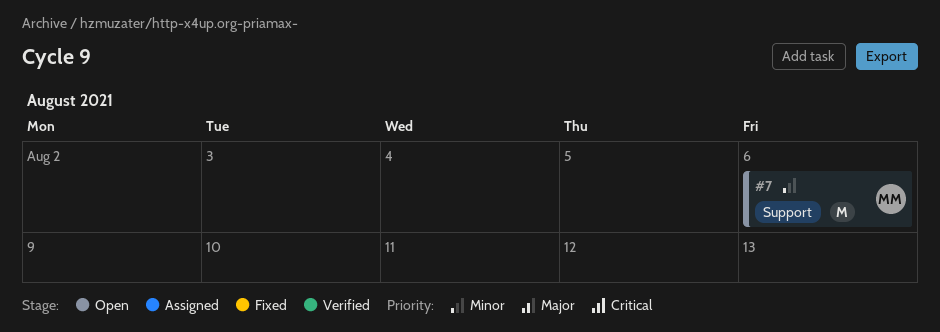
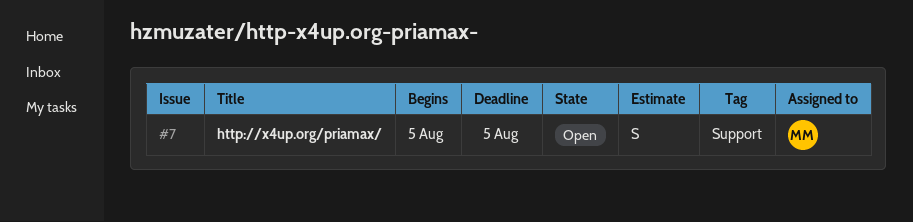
#7, estimate: M -> S
#7, due: Aug 6 -> Aug 5

